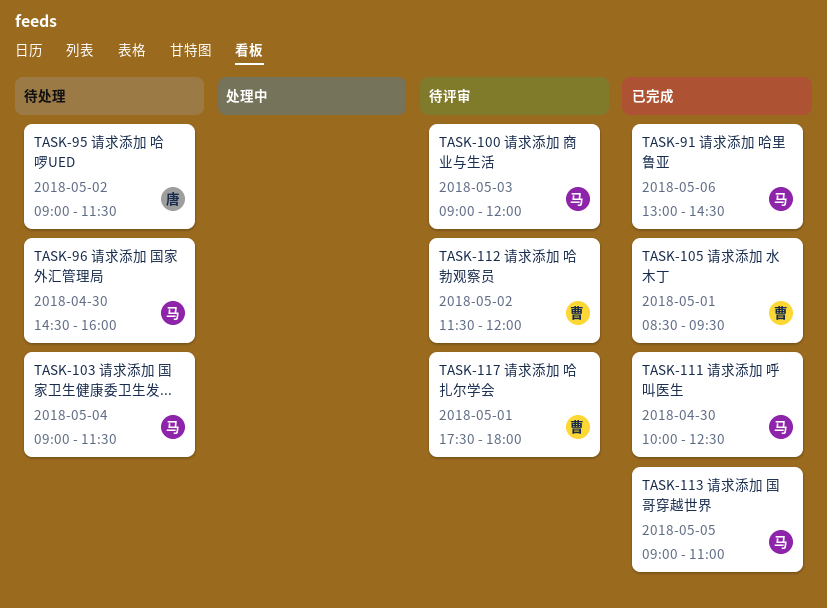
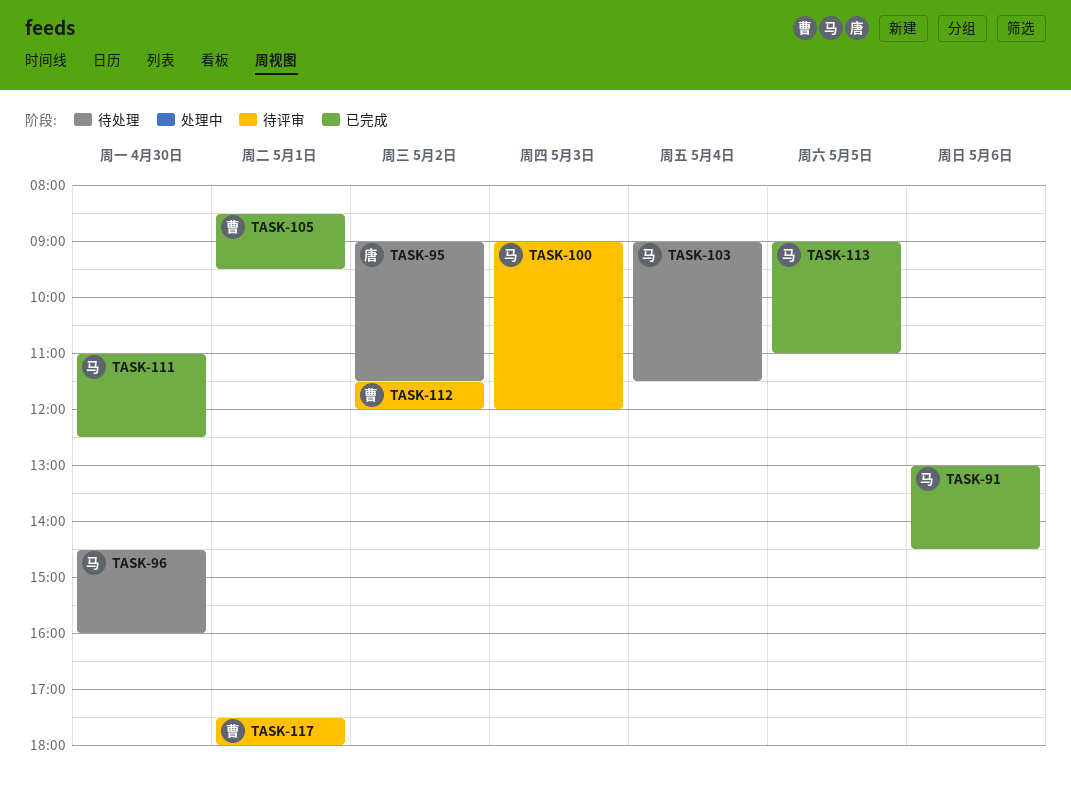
TASK-111, begins: 10:00 -> 11:00

